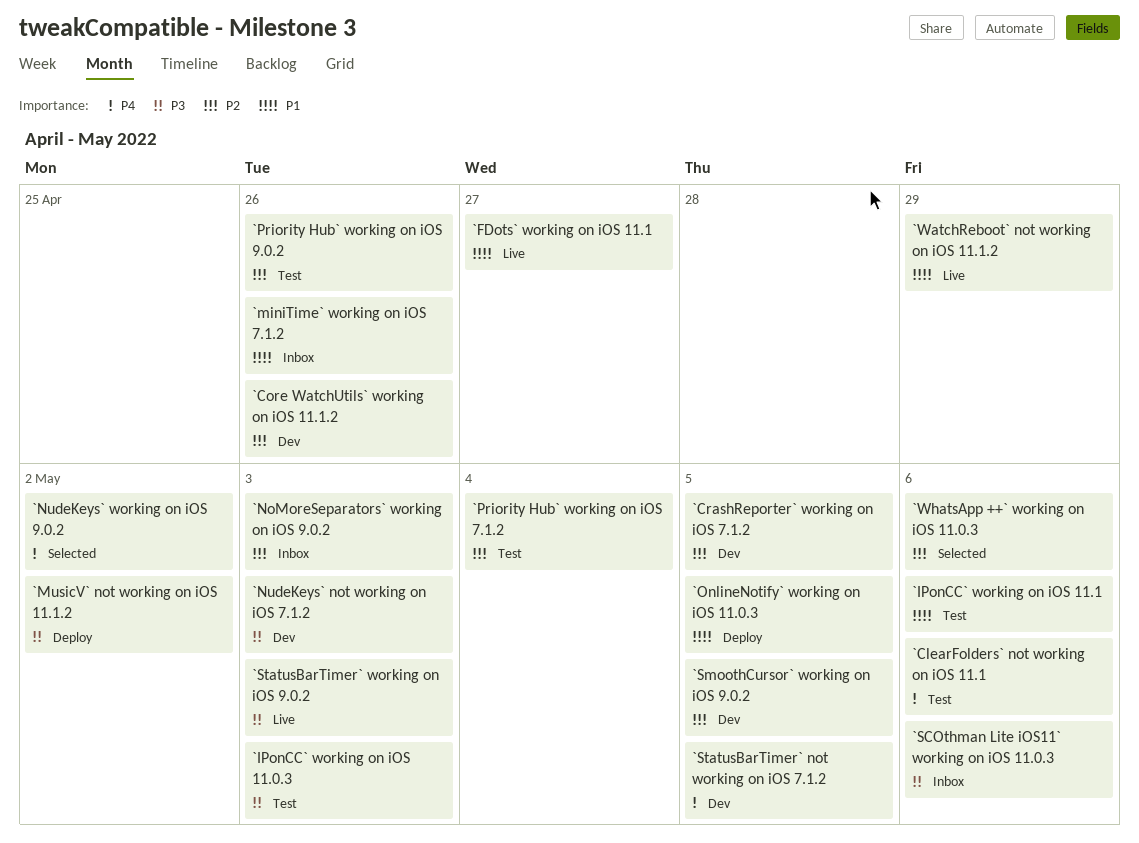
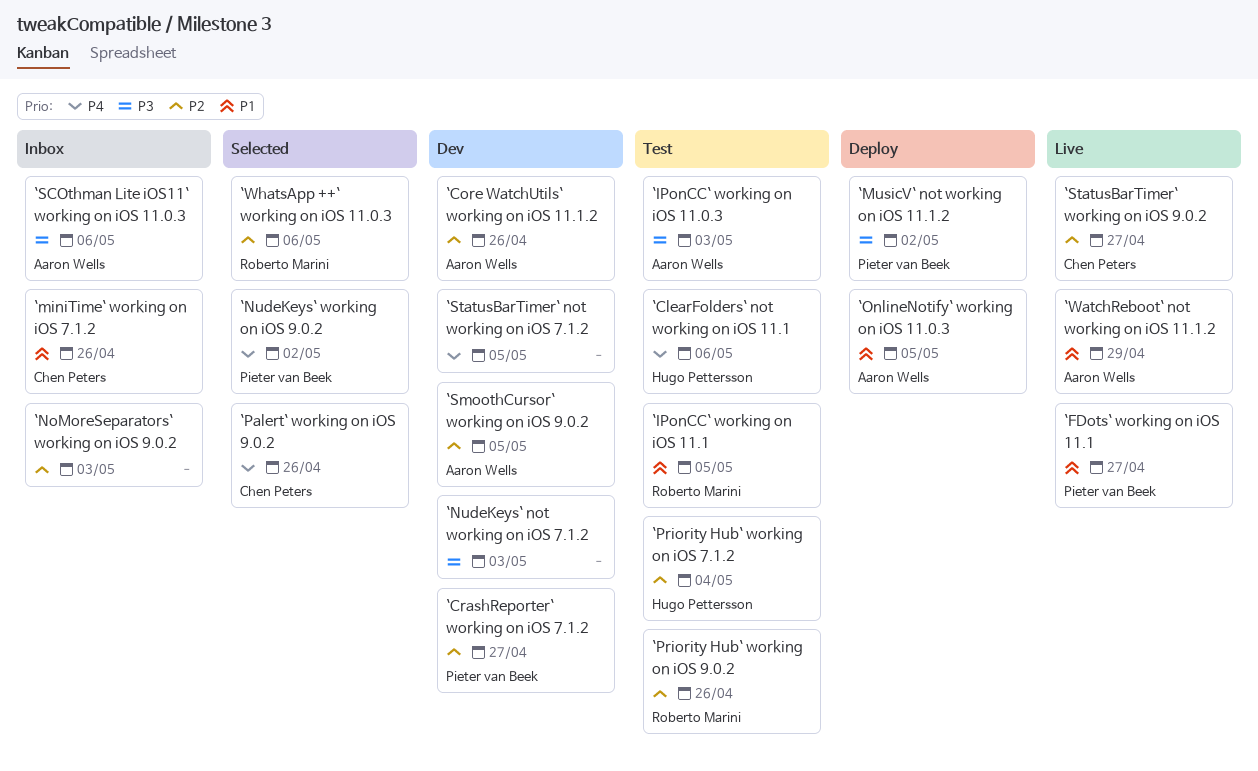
`CrashReporter` working on iOS 7.1.2, due: May 5 -> Apr 27
`IPonCC` working on iOS 11.1, due: May 6 -> May 5
`Palert` working on iOS 9.0.2: none -> present
`StatusBarTimer` working on iOS 9.0.2, priority: P3 -> P2
`StatusBarTimer` working on iOS 9.0.2, due: May 3 -> Apr 27

